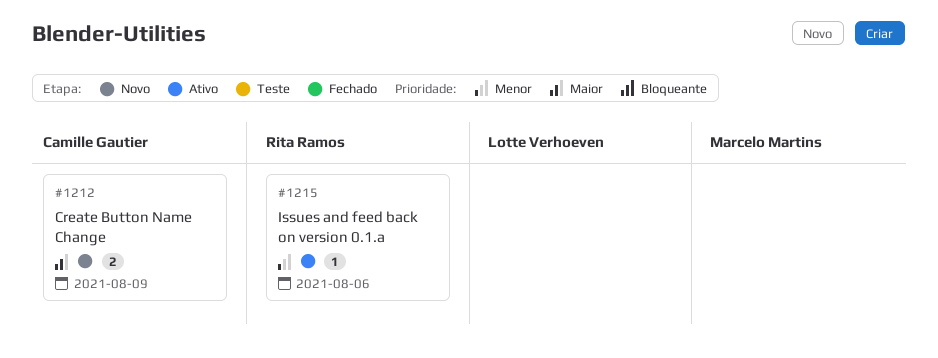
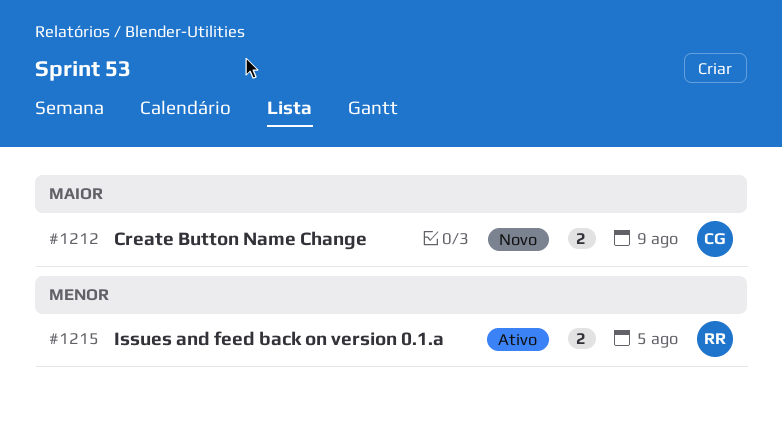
#1215, estimate: 1 -> 2
#1215, due: Aug 6 -> Aug 5

